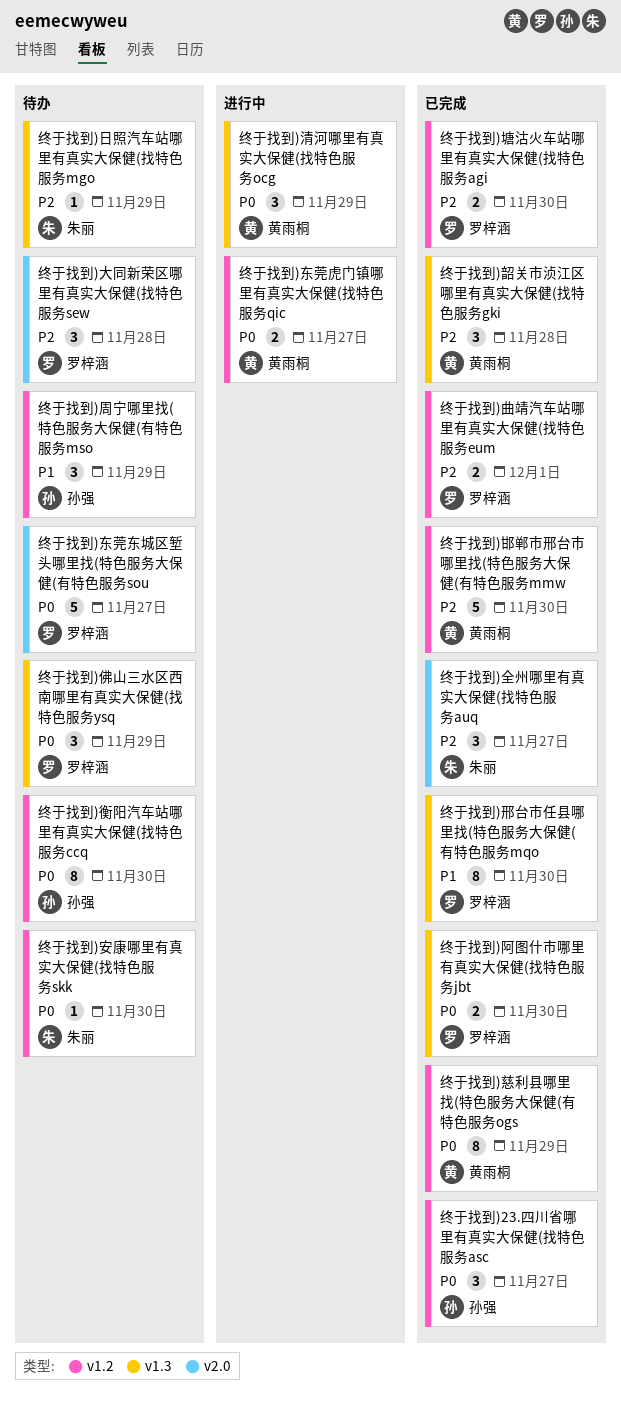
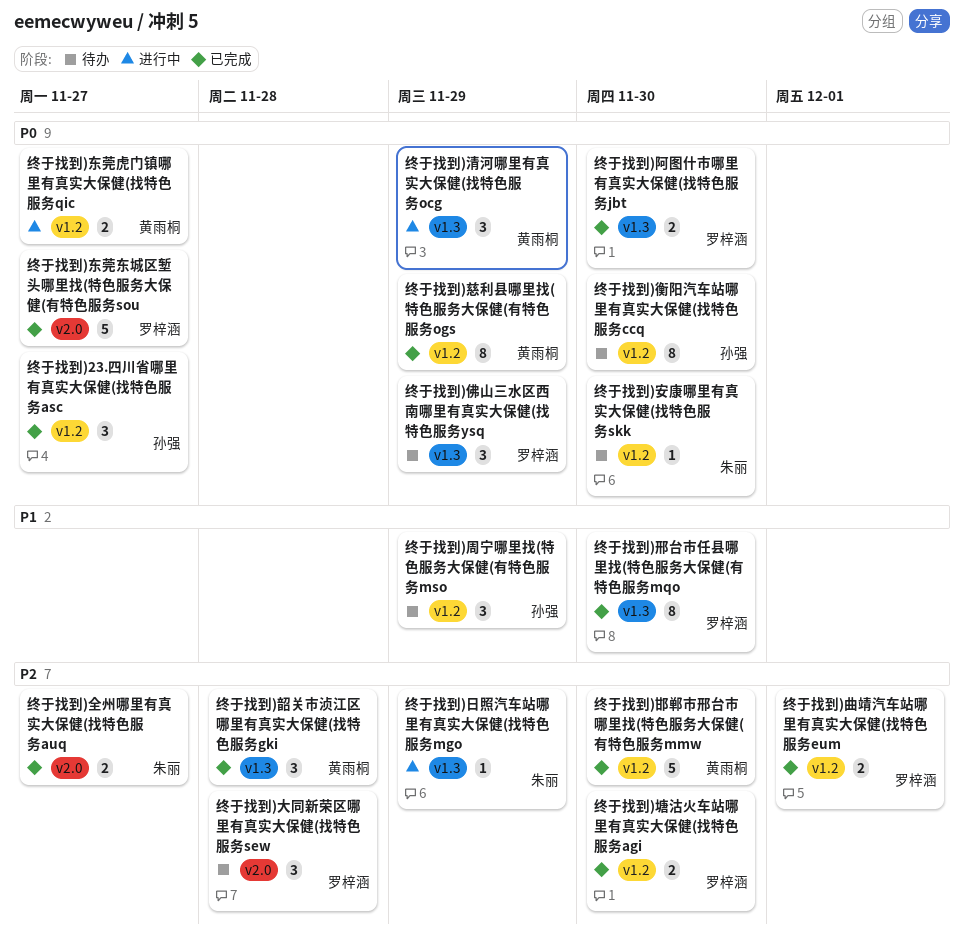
终于找到)东莞东城区堑头哪里找(特色服务大保健(有特色服务sou, status: 待办 -> 已完成
终于找到)全州哪里有真实大保健(找特色服务auq, estimate: 3 -> 2
终于找到)日照汽车站哪里有真实大保健(找特色服务mgo, status: 待办 -> 进行中

